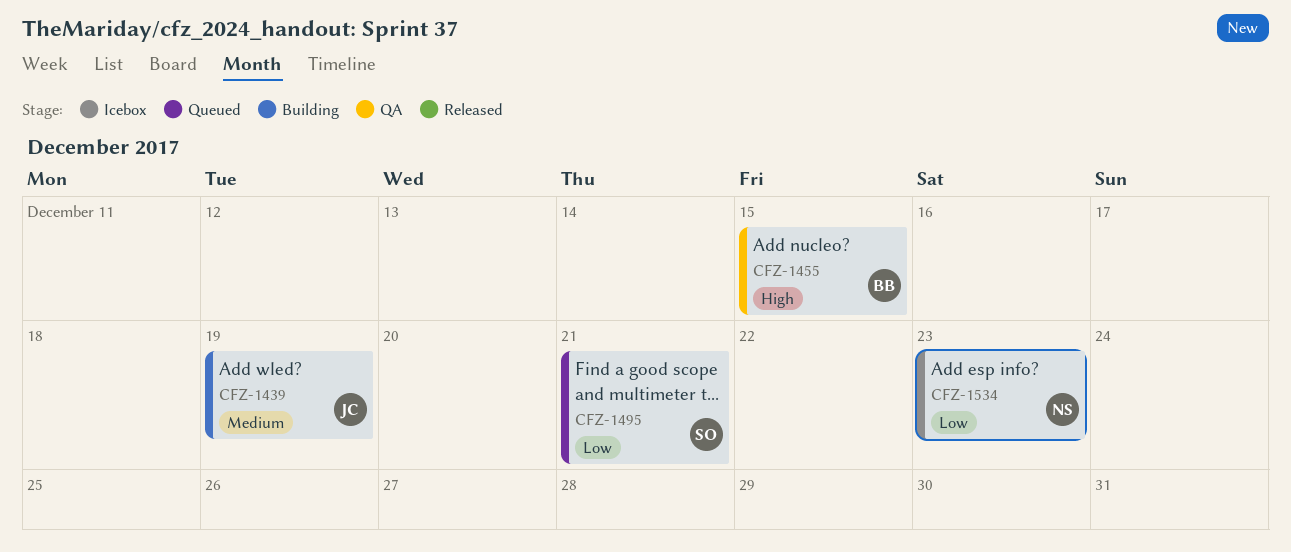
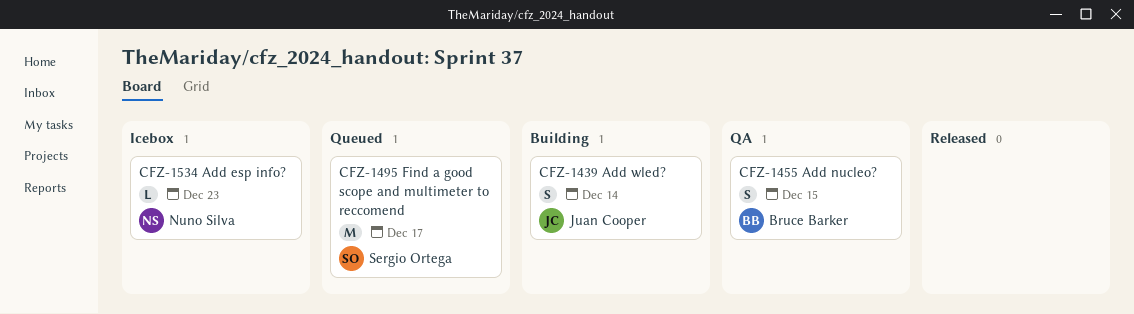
CFZ-1439, due: Dec 19 -> Dec 14
CFZ-1495, due: Dec 21 -> Dec 17

